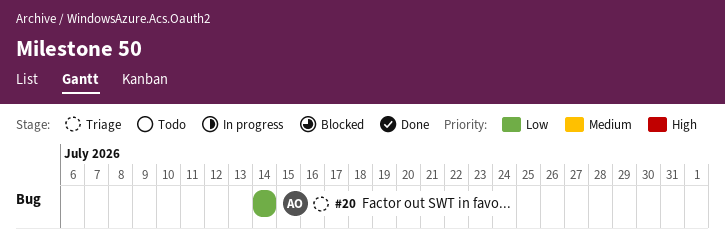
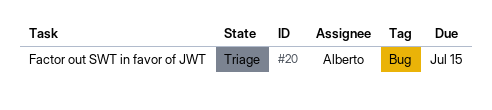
#20, due: Jul 14 -> Jul 15

